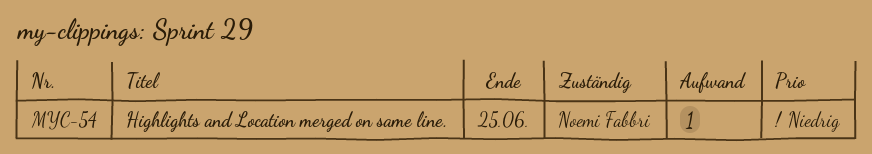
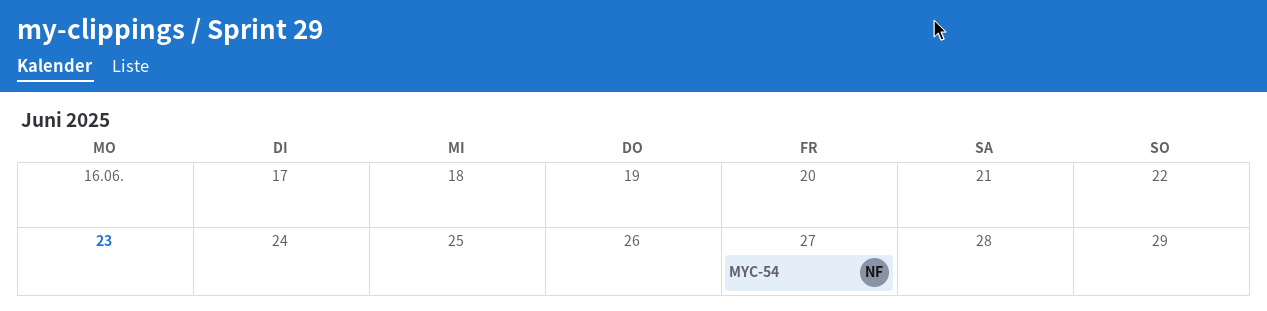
MYC-54, due: Jun 25 -> Jun 27

